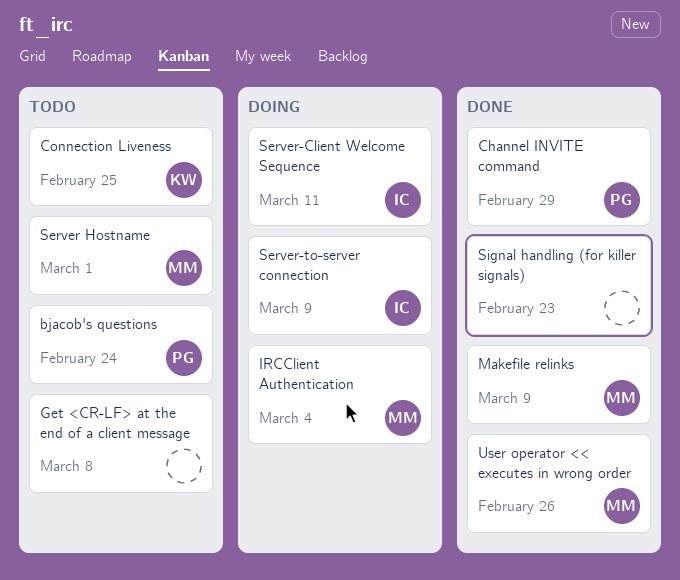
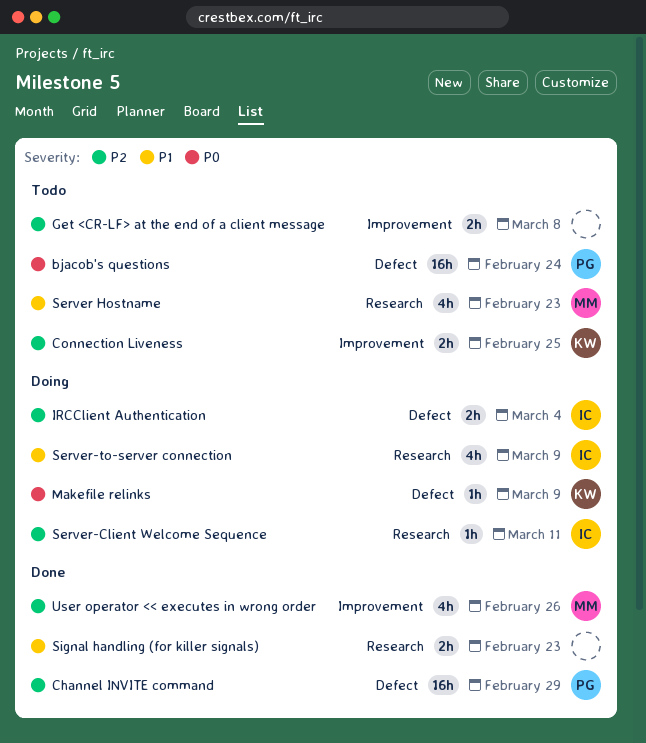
IRCClient Authentication, owner: MM -> IC
Makefile relinks, status: Done -> Doing
Makefile relinks, owner: MM -> KW
Server Hostname, due: Mar 1 -> Feb 23

